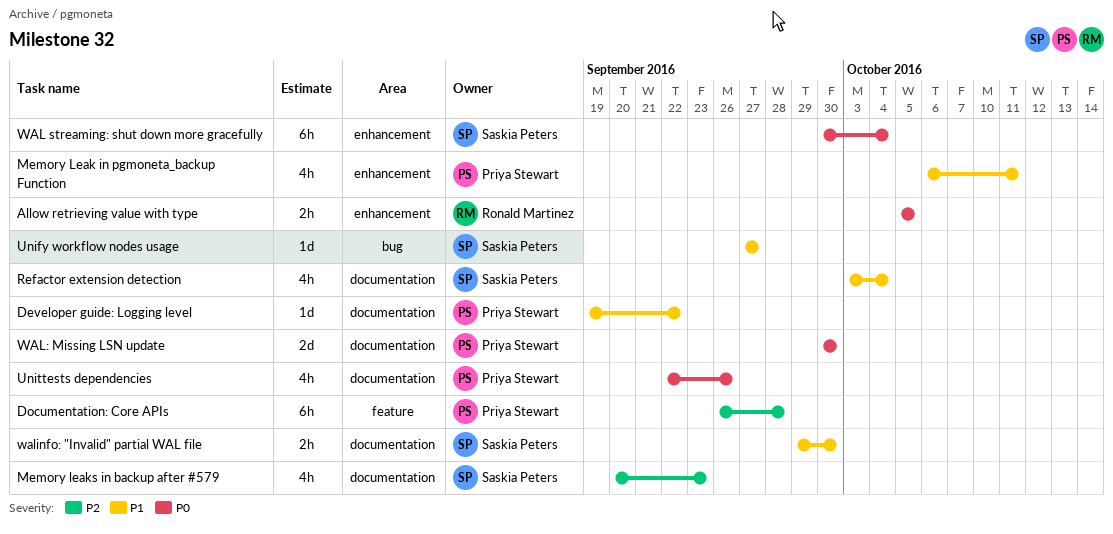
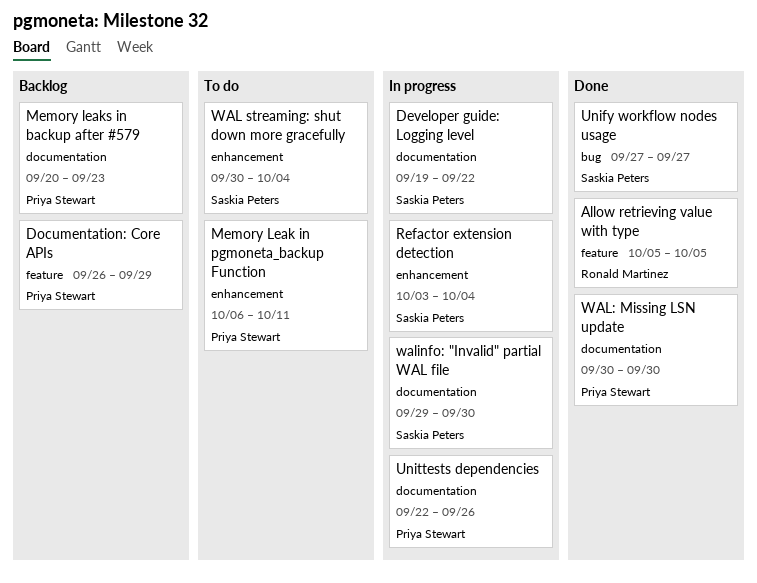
Allow retrieving value with type, label: enhancement -> feature
Developer guide: Logging level, owner: Priya Stewart -> Saskia Peters
Documentation: Core APIs, due: Sep 28 -> Sep 29
Memory leaks in backup after #579, owner: Saskia Peters -> Priya Stewart
Refactor extension detection, label: documentation -> enhancement

